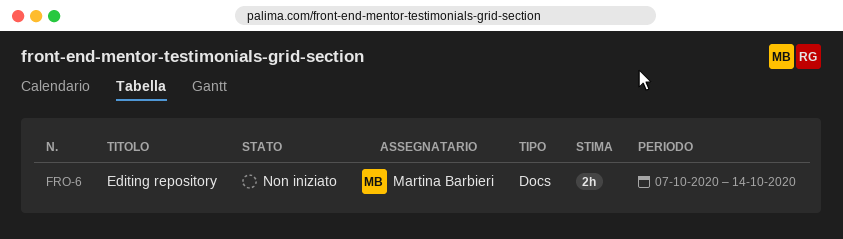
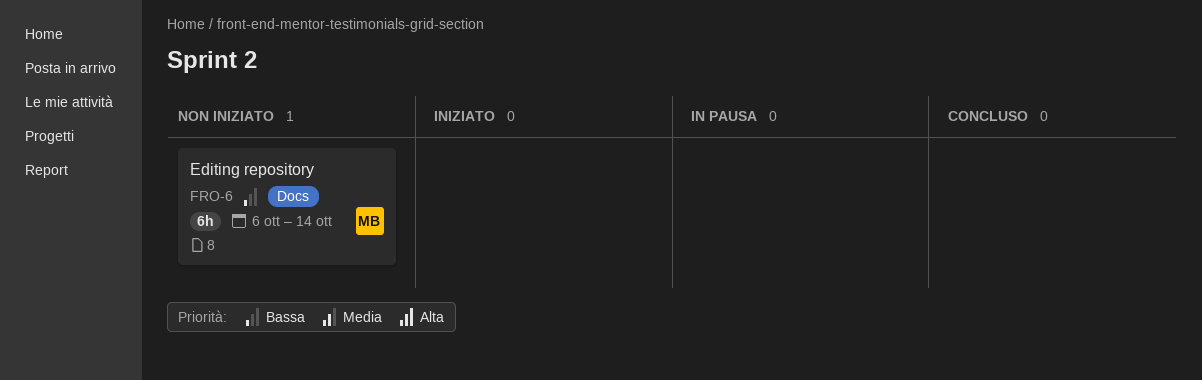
FRO-6, estimate: 2h -> 6h
FRO-6, start: Oct 7 -> Oct 6

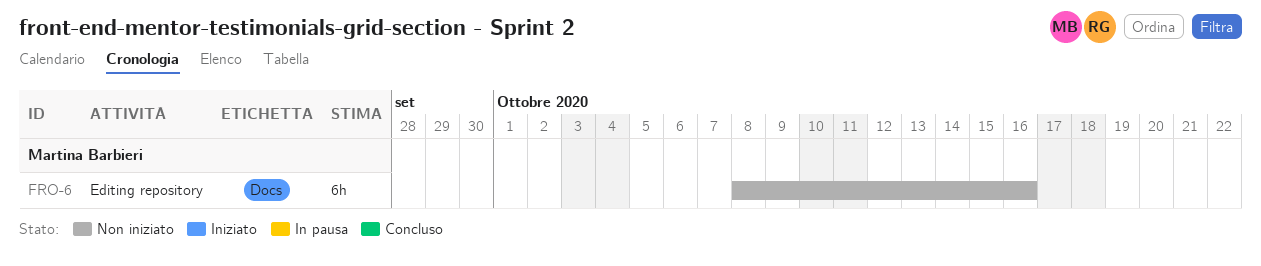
FRO-6, start: Oct 6 -> Oct 8
FRO-6, due: Oct 14 -> Oct 16

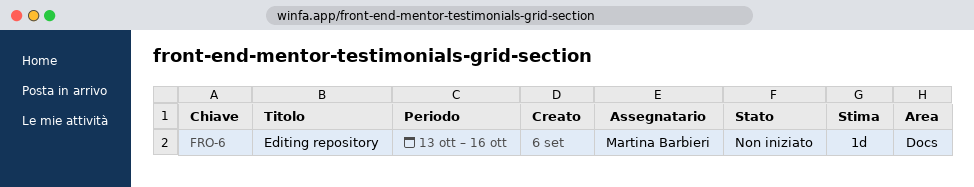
FRO-6, estimate: 6h -> 1d
FRO-6, start: Oct 8 -> Oct 13

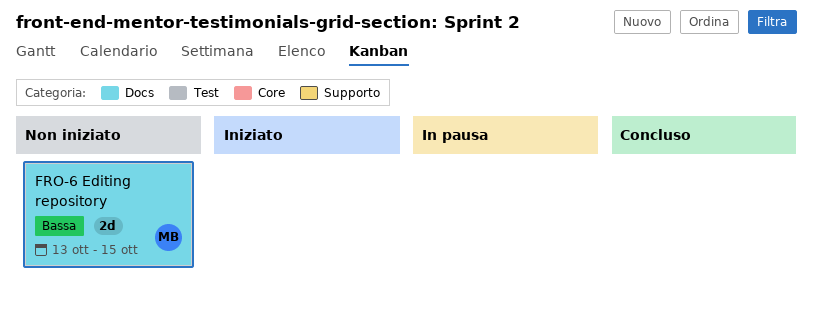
FRO-6, estimate: 1d -> 2d
FRO-6, due: Oct 16 -> Oct 15

